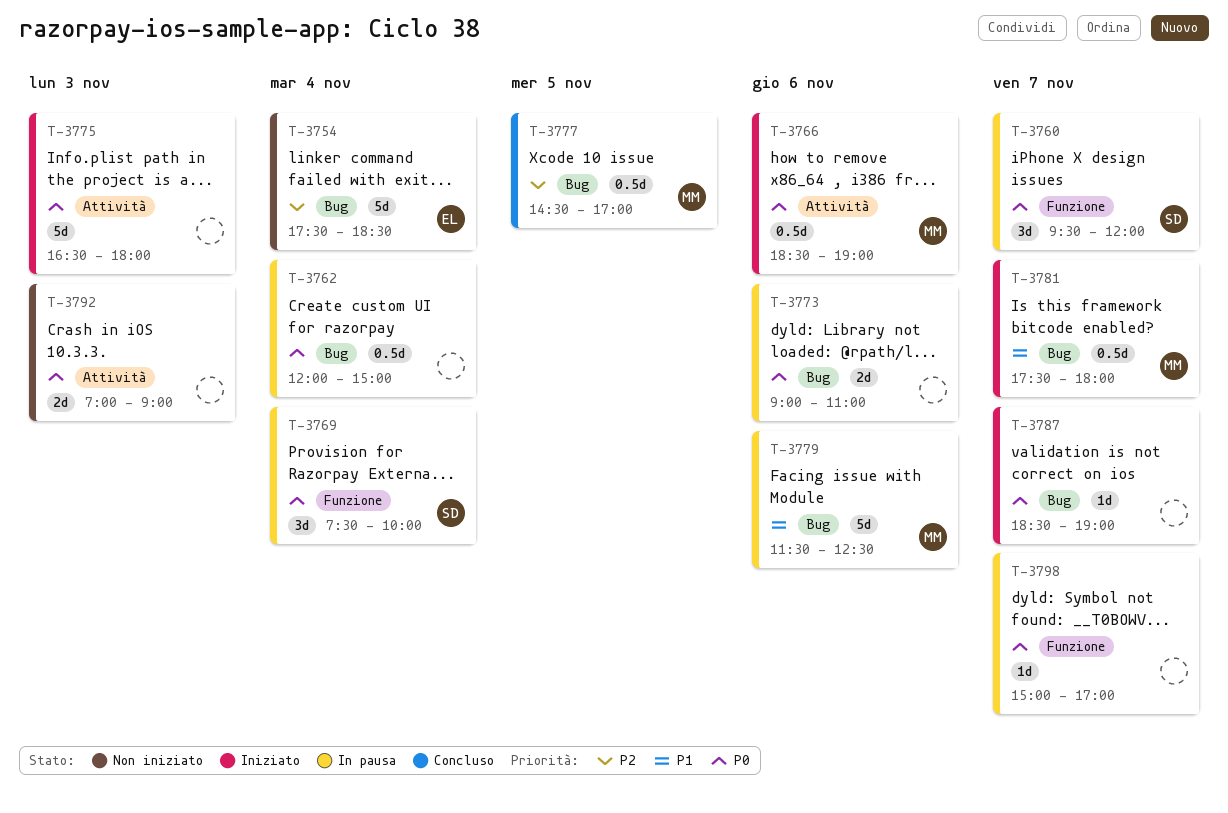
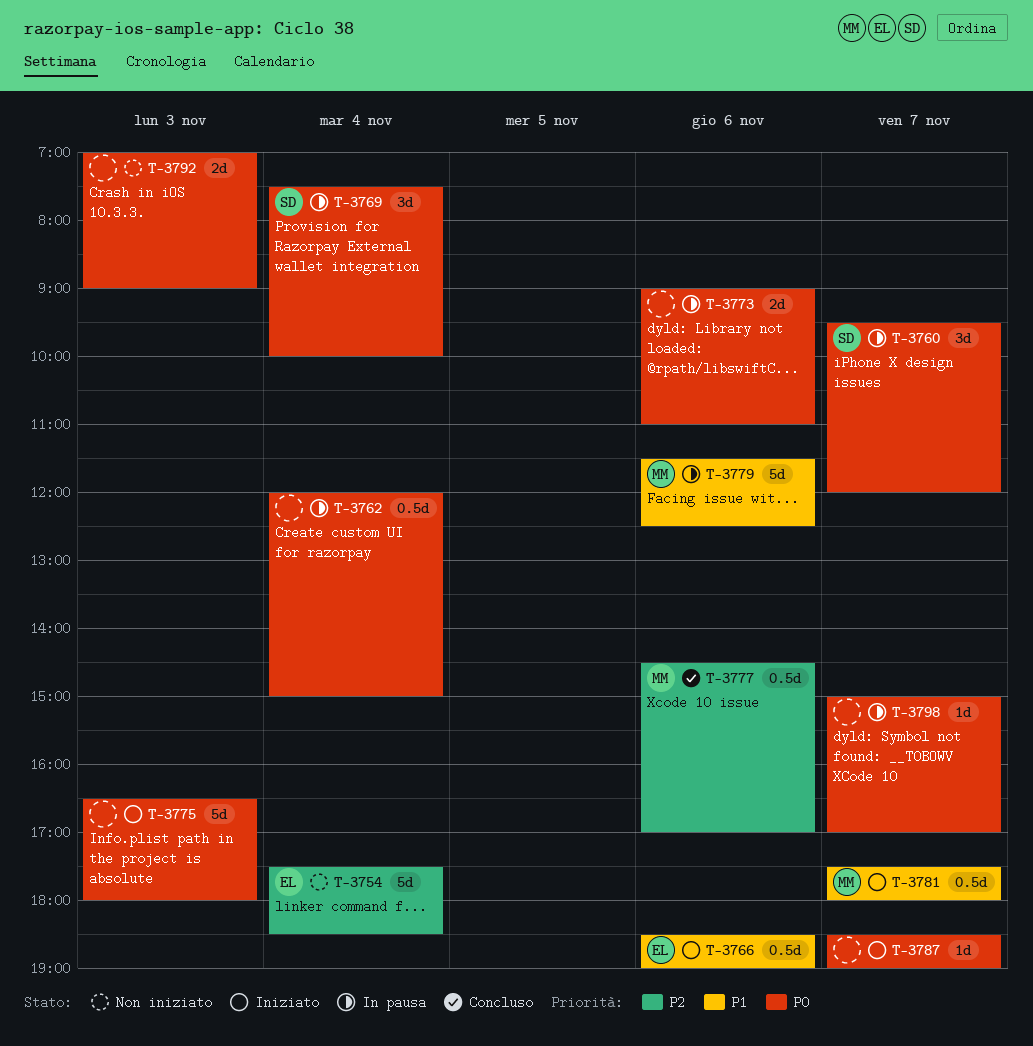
T-3766, owner: MM -> EL
T-3766, priority: P0 -> P1
T-3777, day: Nov 5 -> Nov 6

